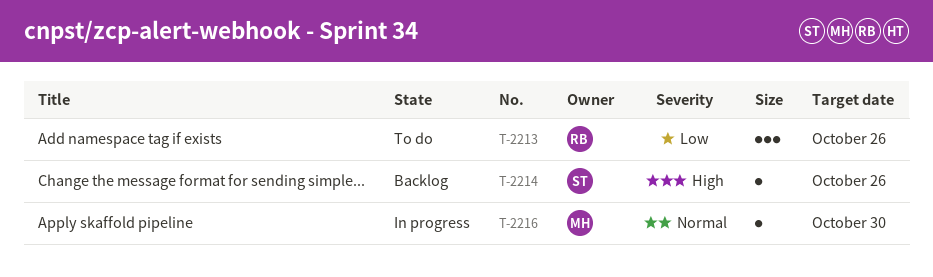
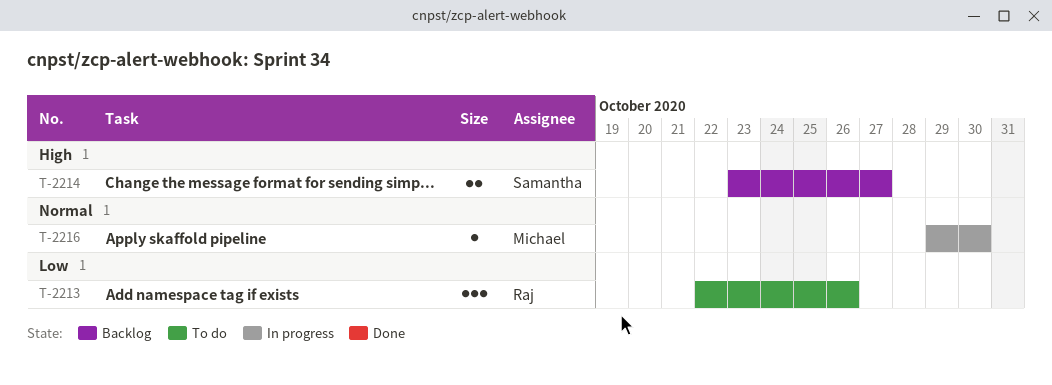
T-2214, estimate: 1 -> 2
T-2214, due: Oct 26 -> Oct 27

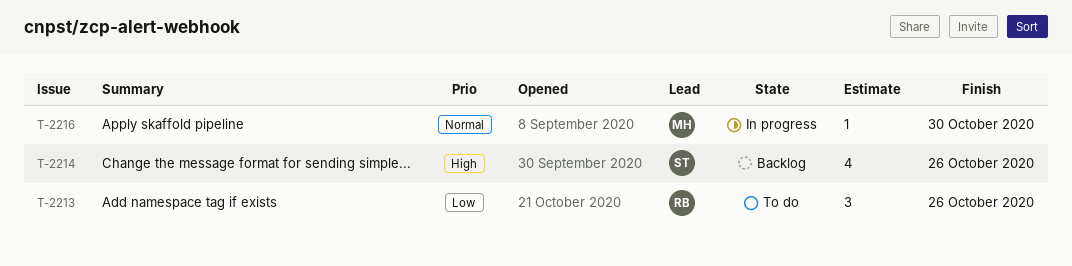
T-2214, estimate: 2 -> 4
T-2214, due: Oct 27 -> Oct 26

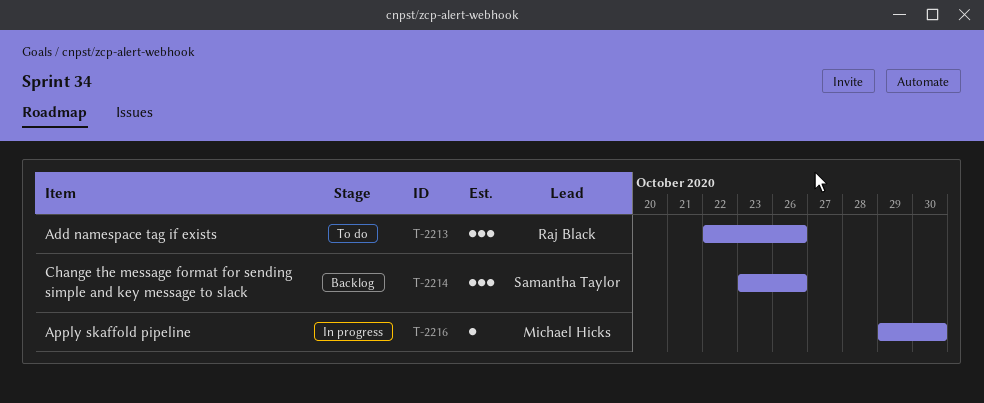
T-2214, estimate: 4 -> 3

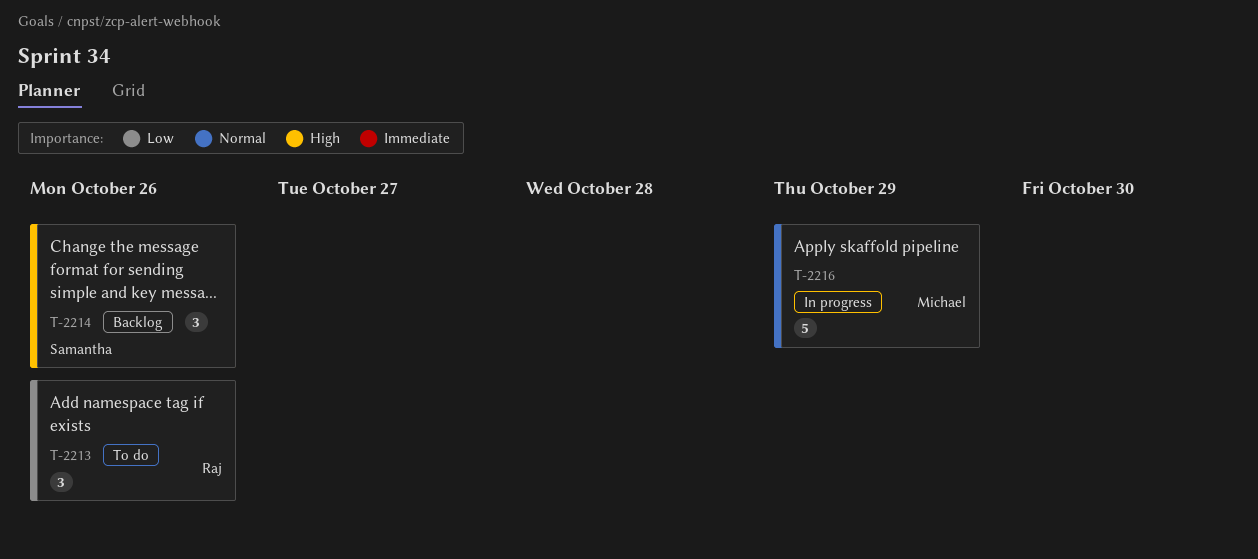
T-2216, estimate: 1 -> 5
T-2216, due: Oct 30 -> Oct 29

